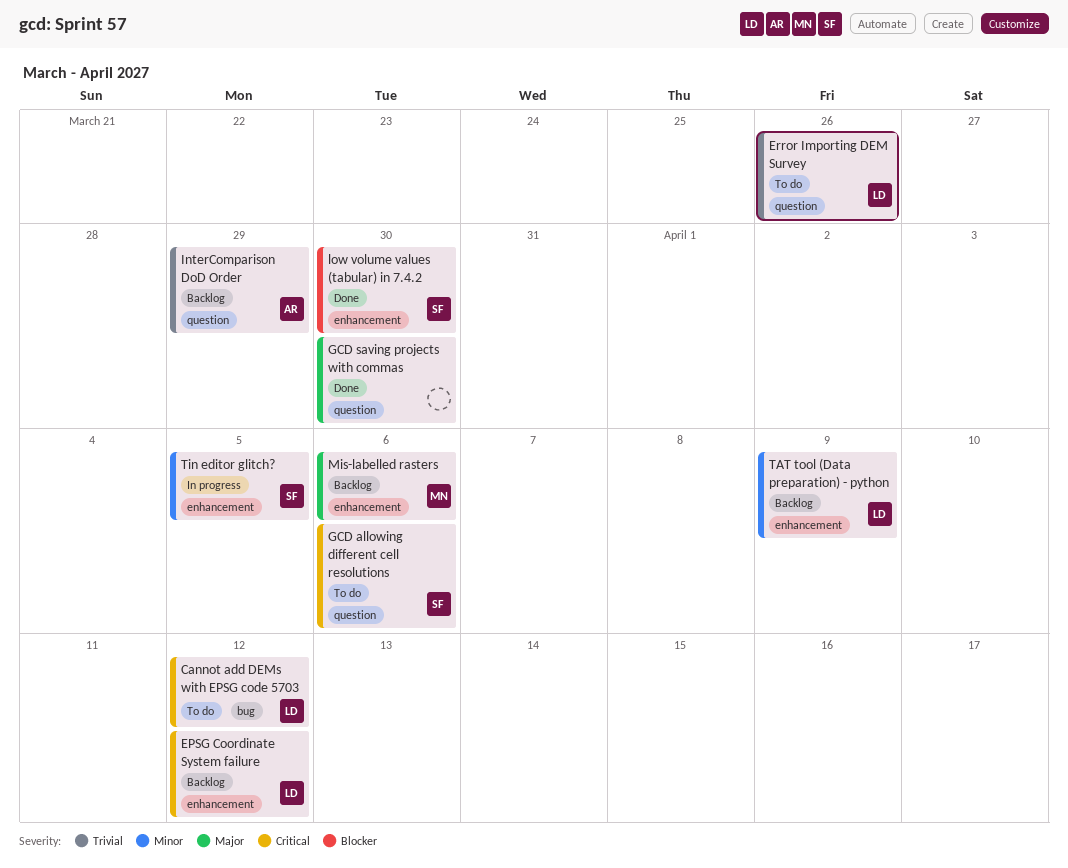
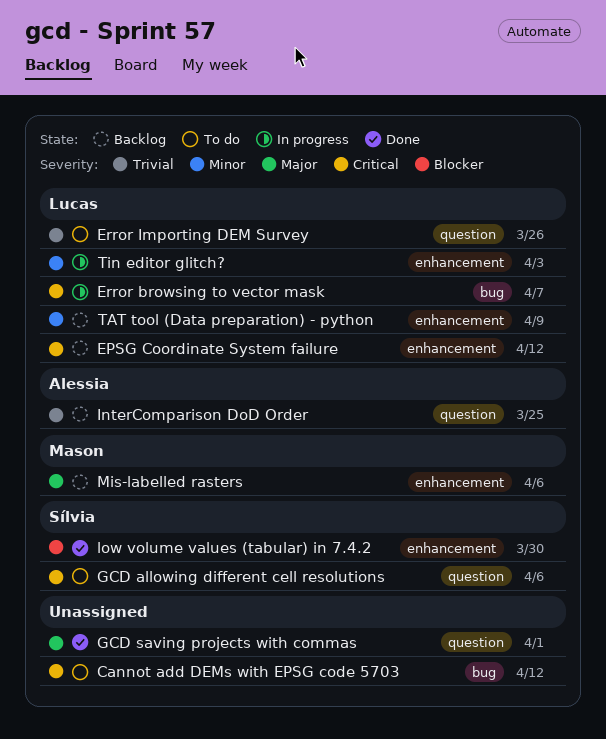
Cannot add DEMs with EPSG code 5703, owner: Lucas -> none
Error browsing to vector mask: none -> present
GCD saving projects with commas, due: Mar 30 -> Apr 1
InterComparison DoD Order, due: Mar 29 -> Mar 25
Tin editor glitch?, owner: Sílvia -> Lucas
Tin editor glitch?, due: Apr 5 -> Apr 3

